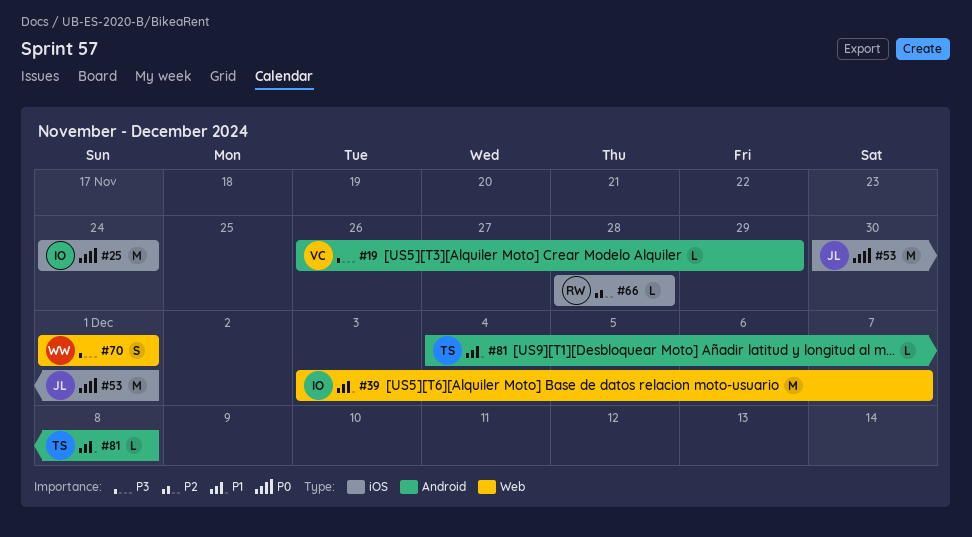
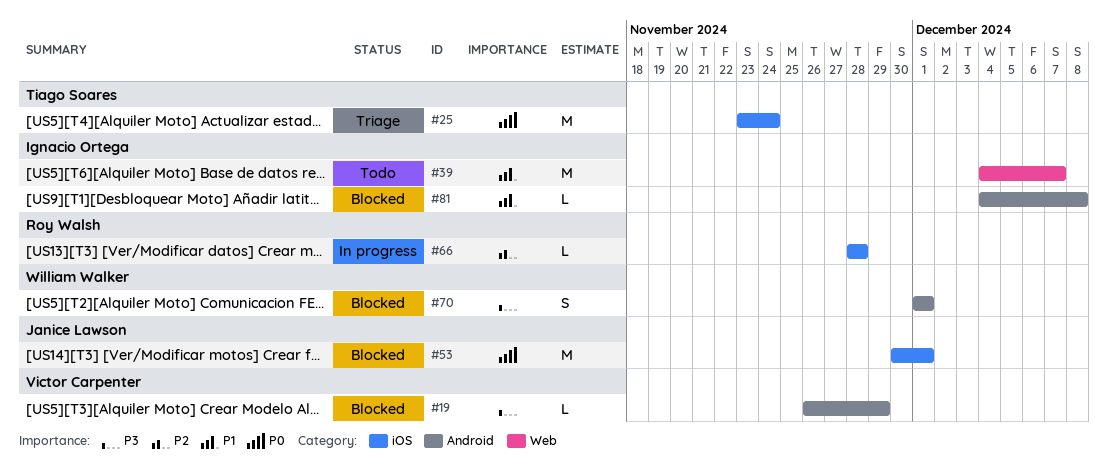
#25, owner: Ignacio Ortega -> Tiago Soares
#25, start: Nov 24 -> Nov 23
#39, start: Dec 3 -> Dec 4
#70, label: Web -> Android
#81, owner: Tiago Soares -> Ignacio Ortega

